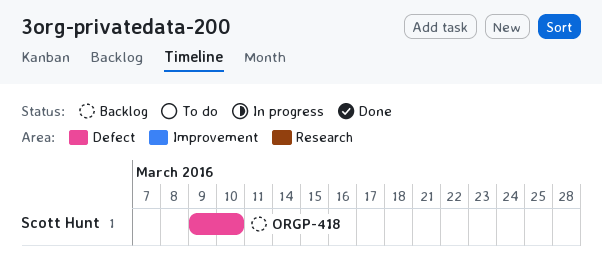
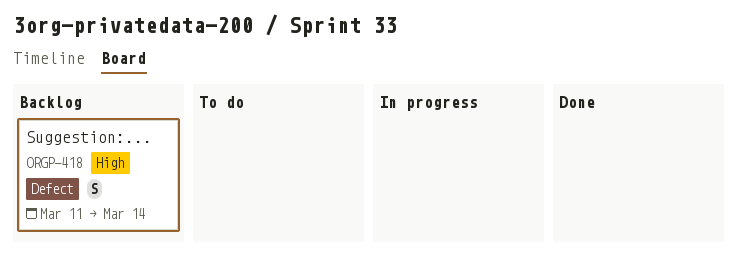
ORGP-418, start: Mar 9 -> Mar 11
ORGP-418, due: Mar 10 -> Mar 14

